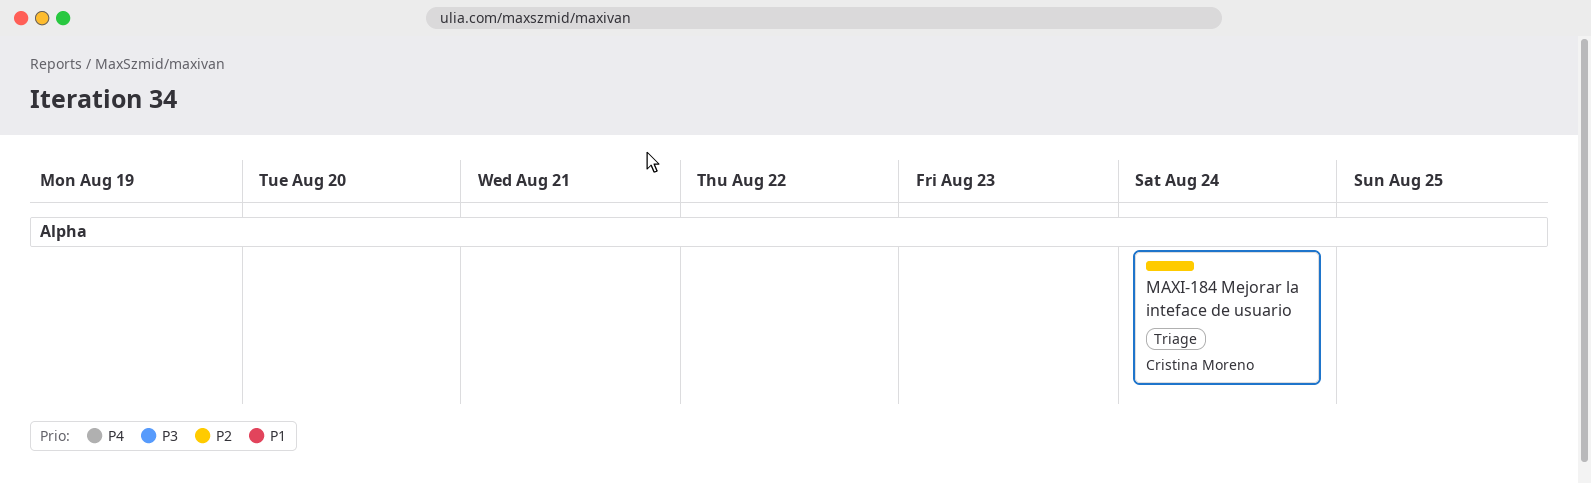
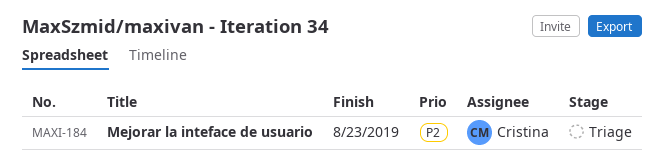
MAXI-184, due: Aug 24 -> Aug 23

